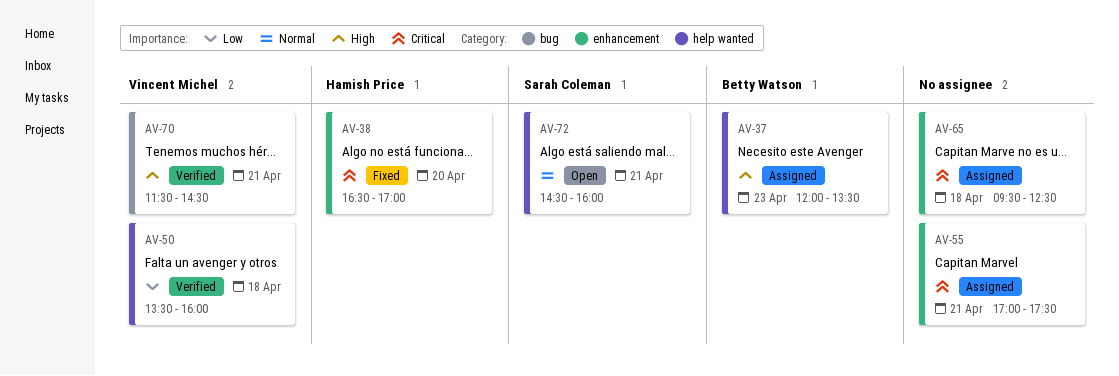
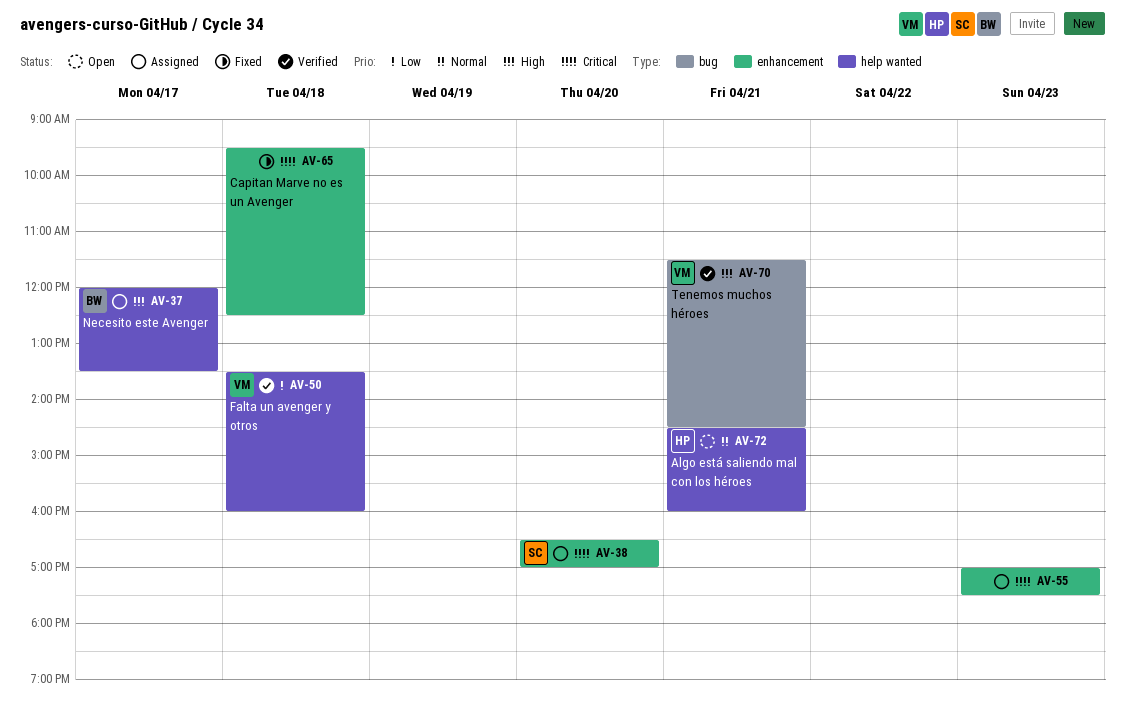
AV-37, day: Apr 23 -> Apr 17
AV-38, status: Fixed -> Assigned
AV-38, owner: Hamish Price -> Sarah Coleman
AV-55, day: Apr 21 -> Apr 23
AV-65, status: Assigned -> Fixed
AV-72, owner: Sarah Coleman -> Hamish Price

